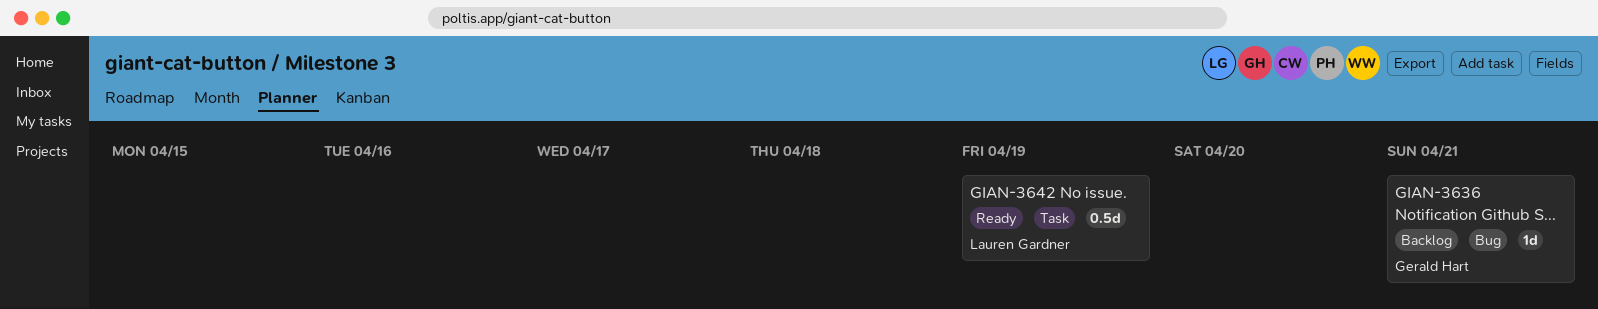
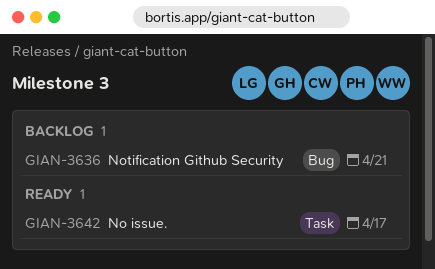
GIAN-3642, due: Apr 19 -> Apr 17

